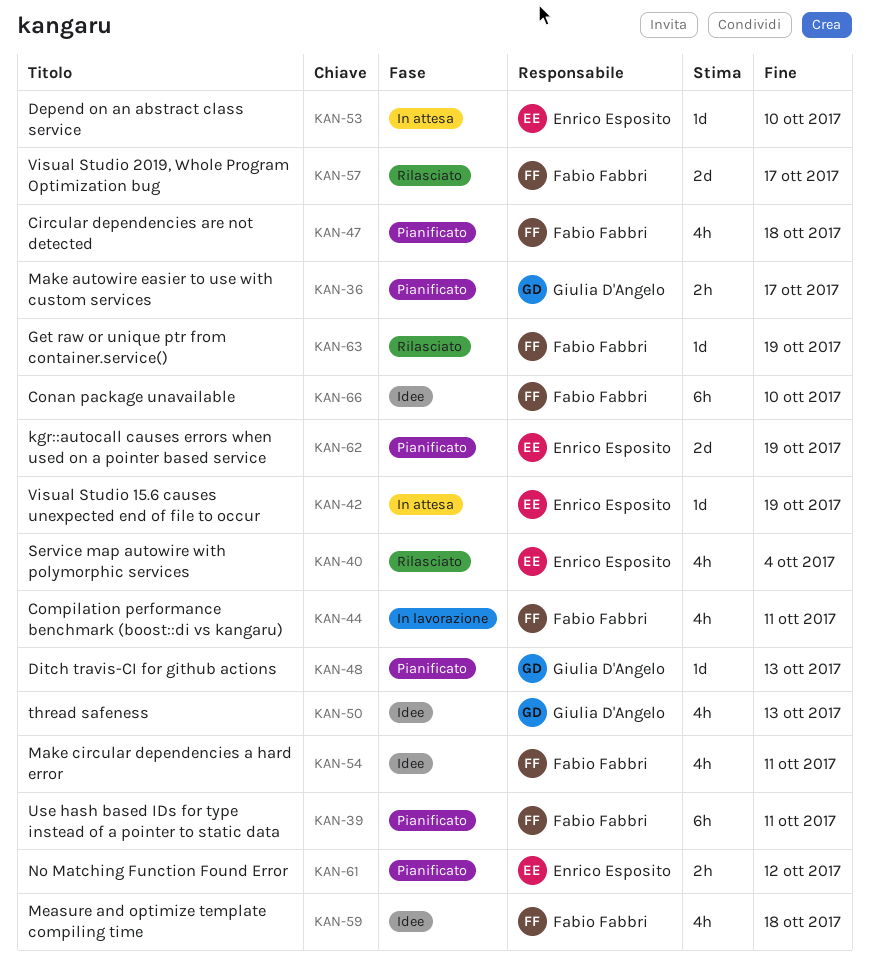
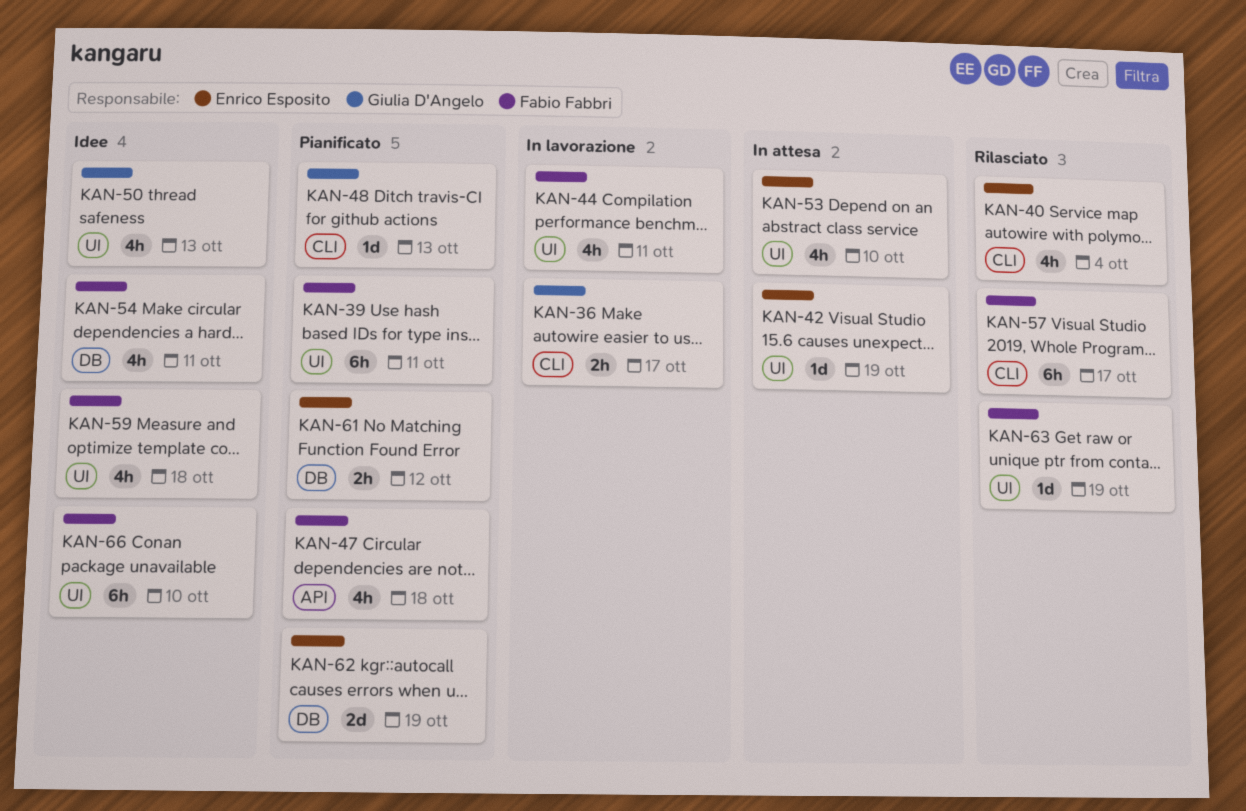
KAN-36, status: Pianificato -> In lavorazione
KAN-53, estimate: 1d -> 4h
KAN-57, estimate: 2d -> 6h

